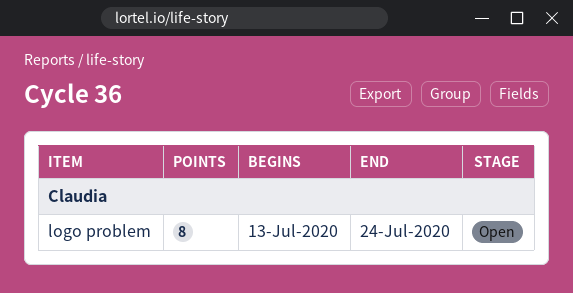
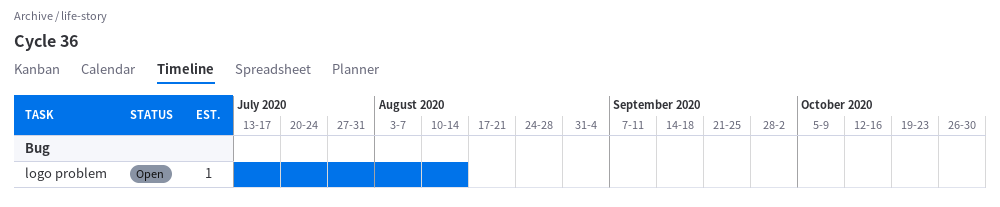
logo problem, estimate: 8 -> 1
logo problem, due: Jul 24 -> Aug 14

